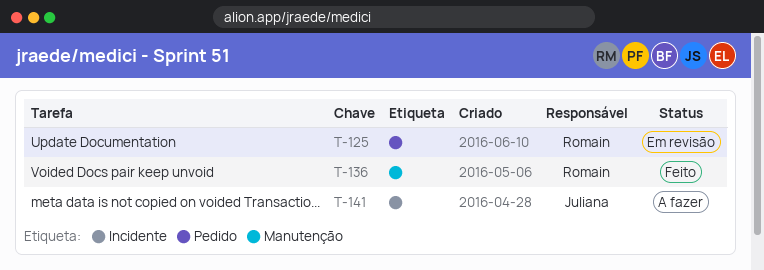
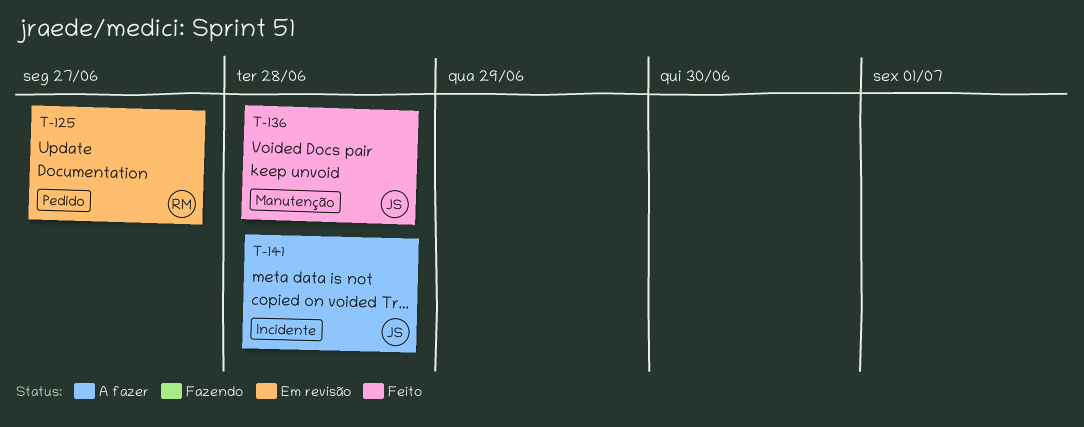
T-136, owner: Romain -> Juliana

